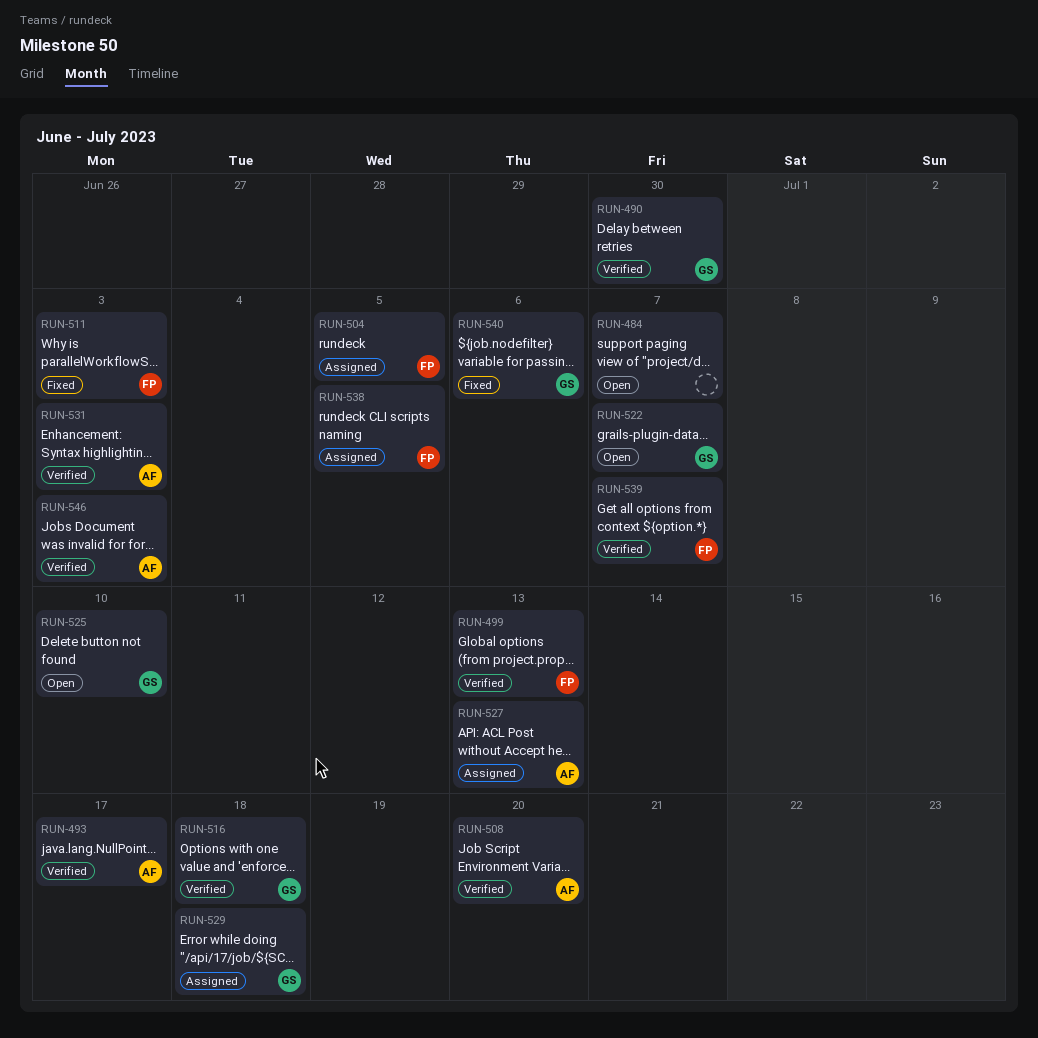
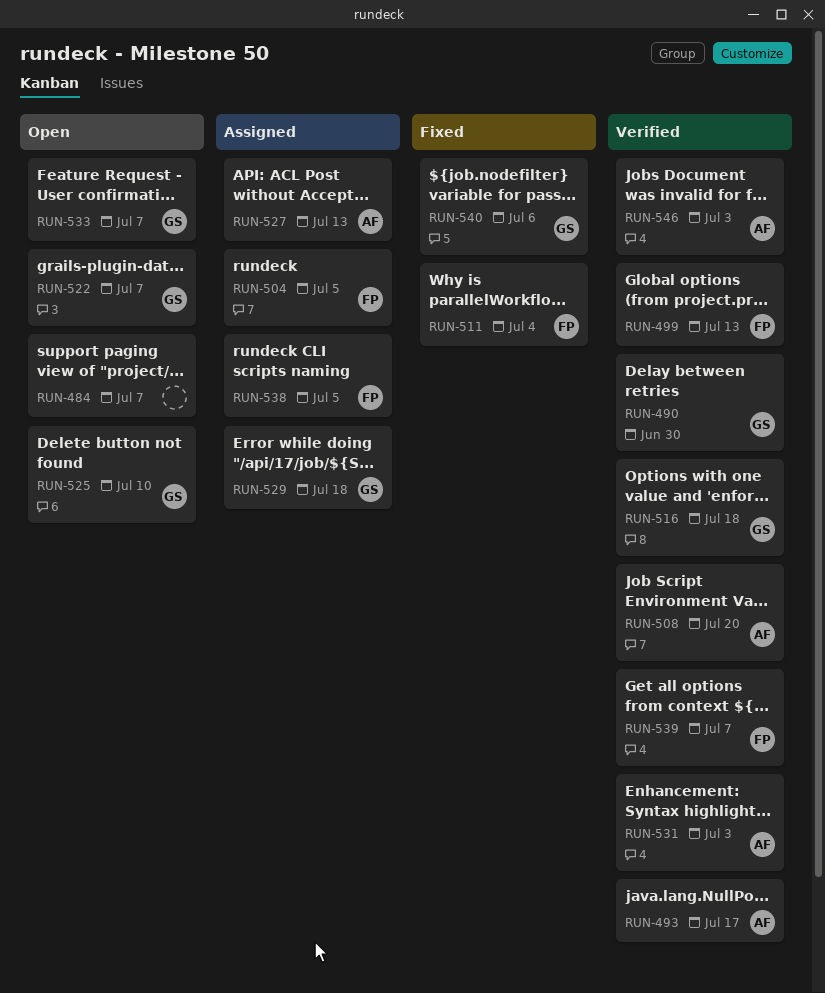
RUN-511, due: Jul 3 -> Jul 4
RUN-533: none -> present

